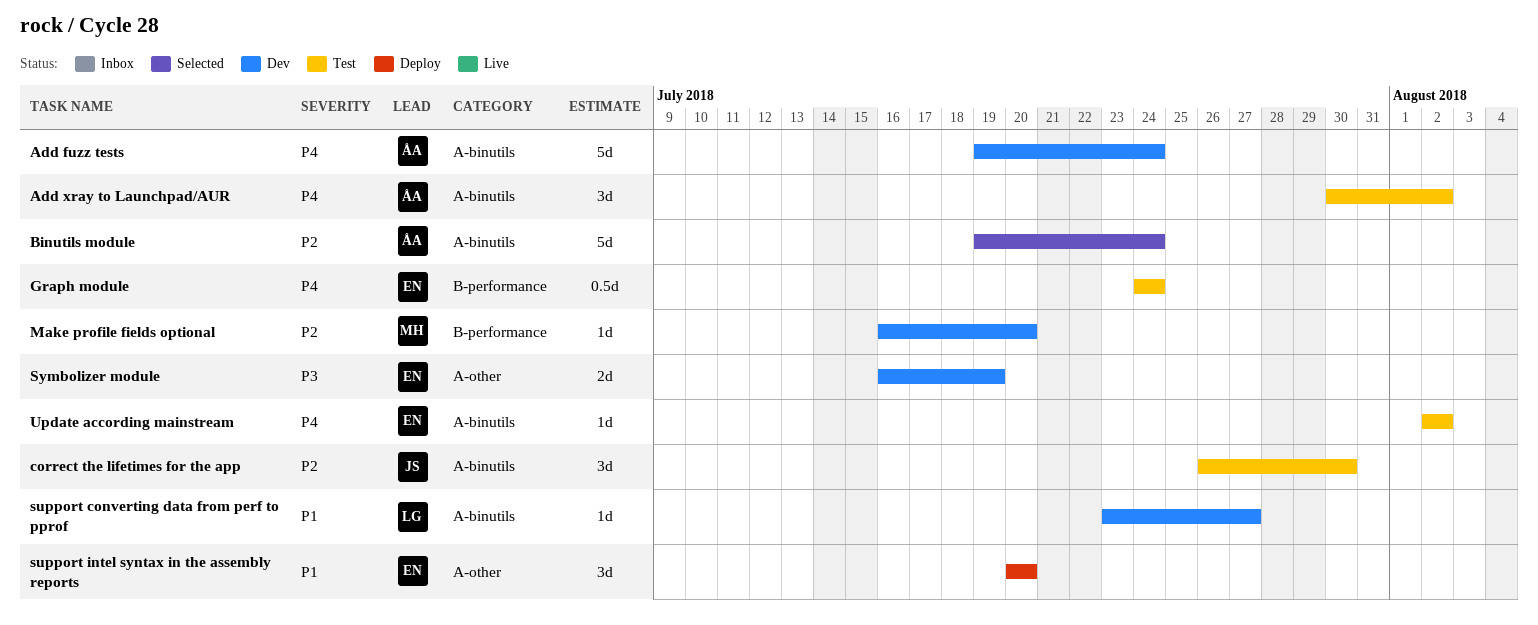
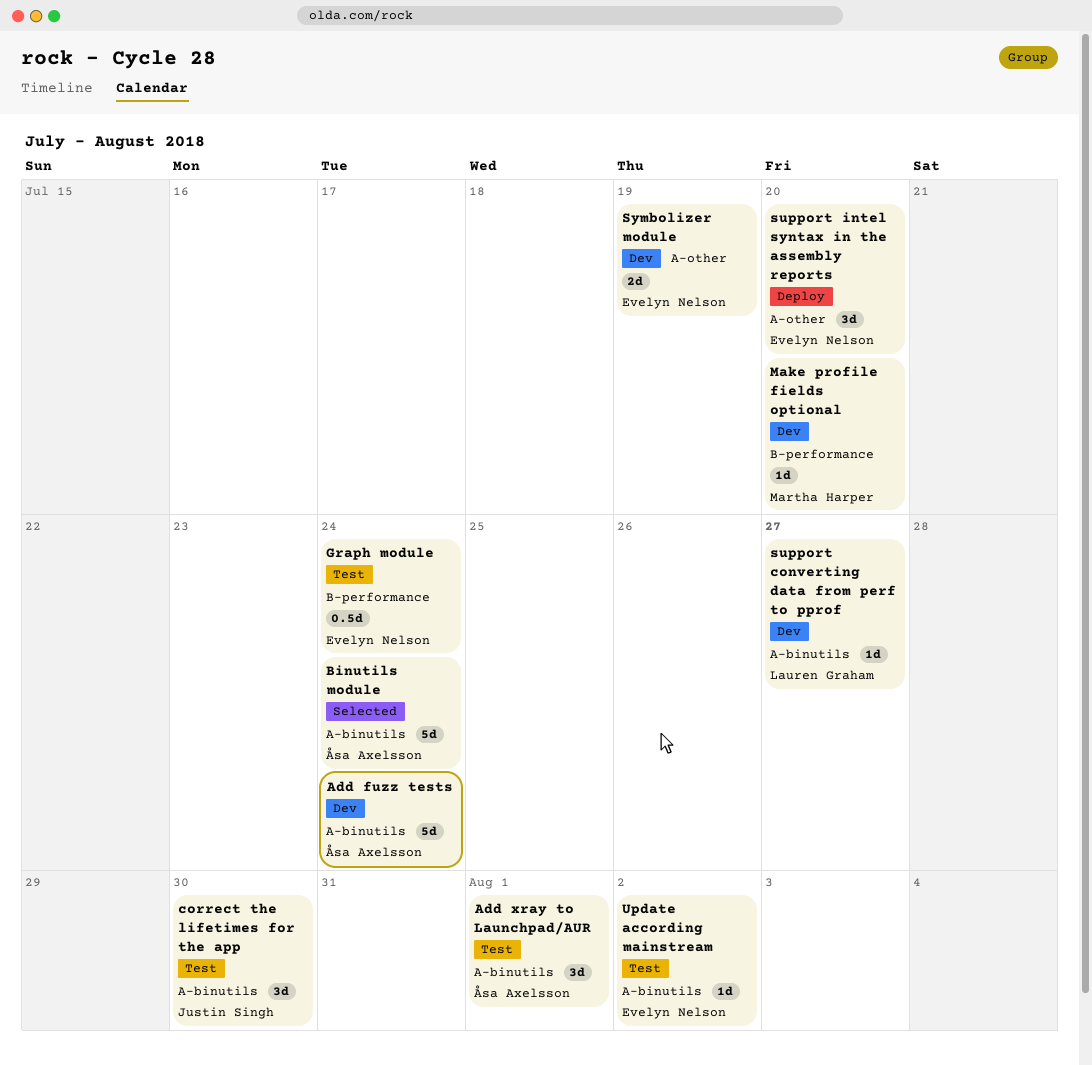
Add xray to Launchpad/AUR, due: Aug 2 -> Aug 1

